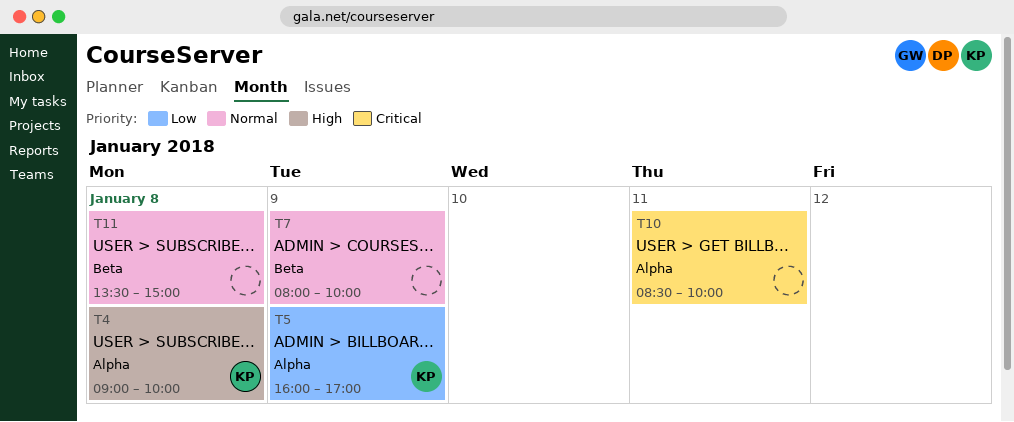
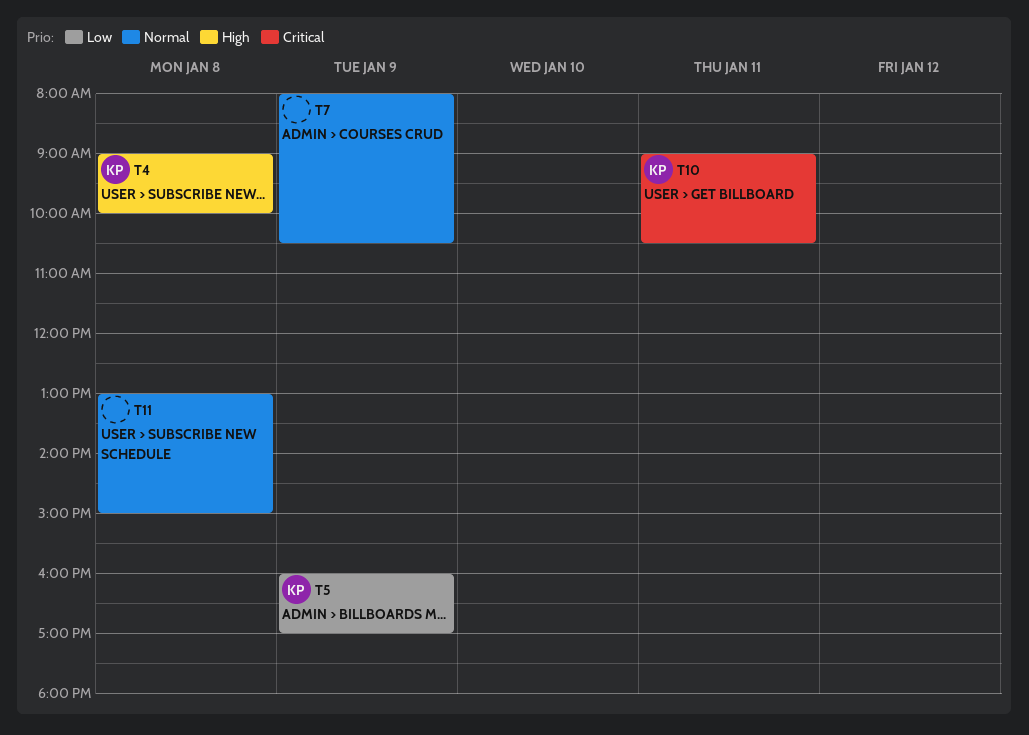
T7, ends: 10:00 -> 10:30
T10, owner: none -> KP
T10, begins: 08:30 -> 09:00
T10, ends: 10:00 -> 10:30
T11, begins: 13:30 -> 13:00

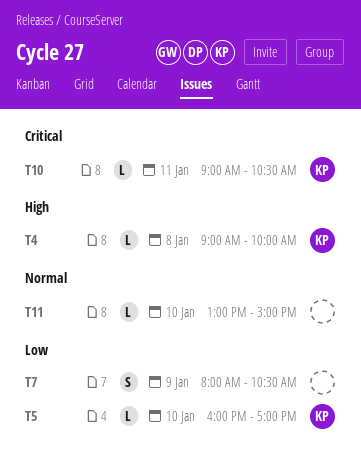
T5, day: Jan 9 -> Jan 10
T7, priority: Normal -> Low
T11, day: Jan 8 -> Jan 10

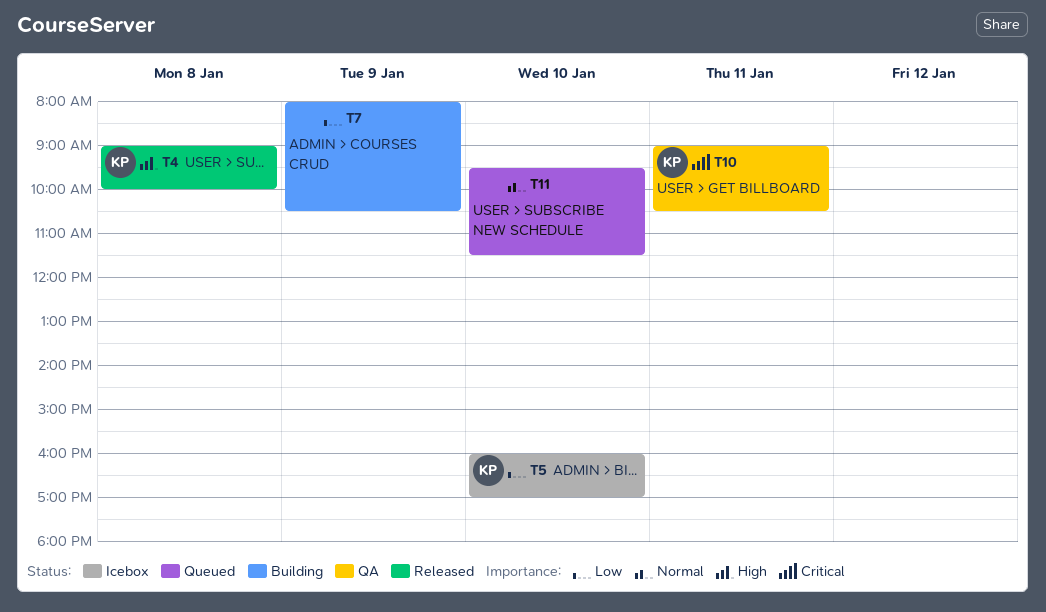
T11, begins: 13:00 -> 09:30
T11, ends: 15:00 -> 11:30

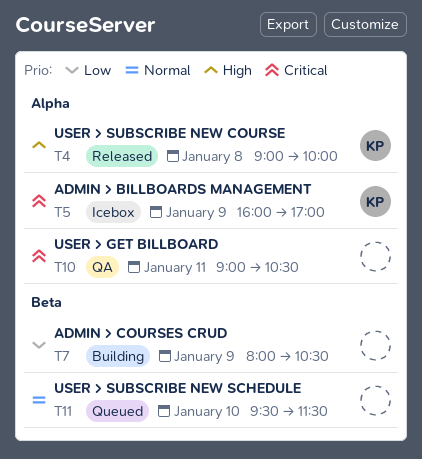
T5, priority: Low -> Critical
T5, day: Jan 10 -> Jan 9
T10, owner: KP -> none

